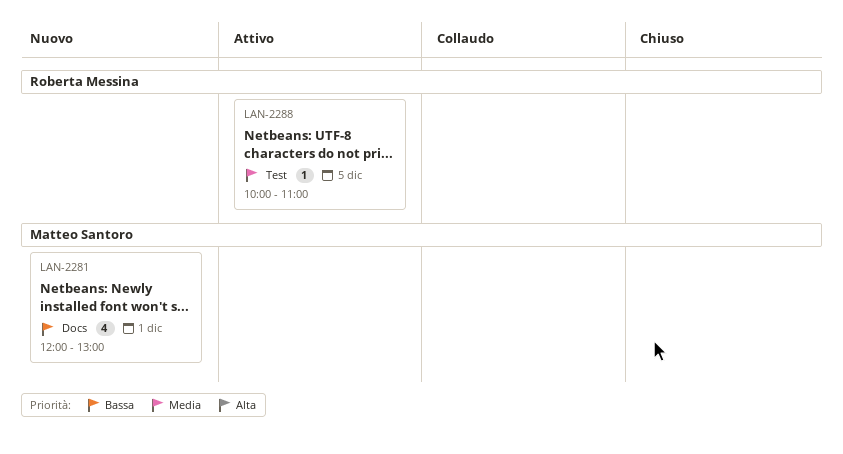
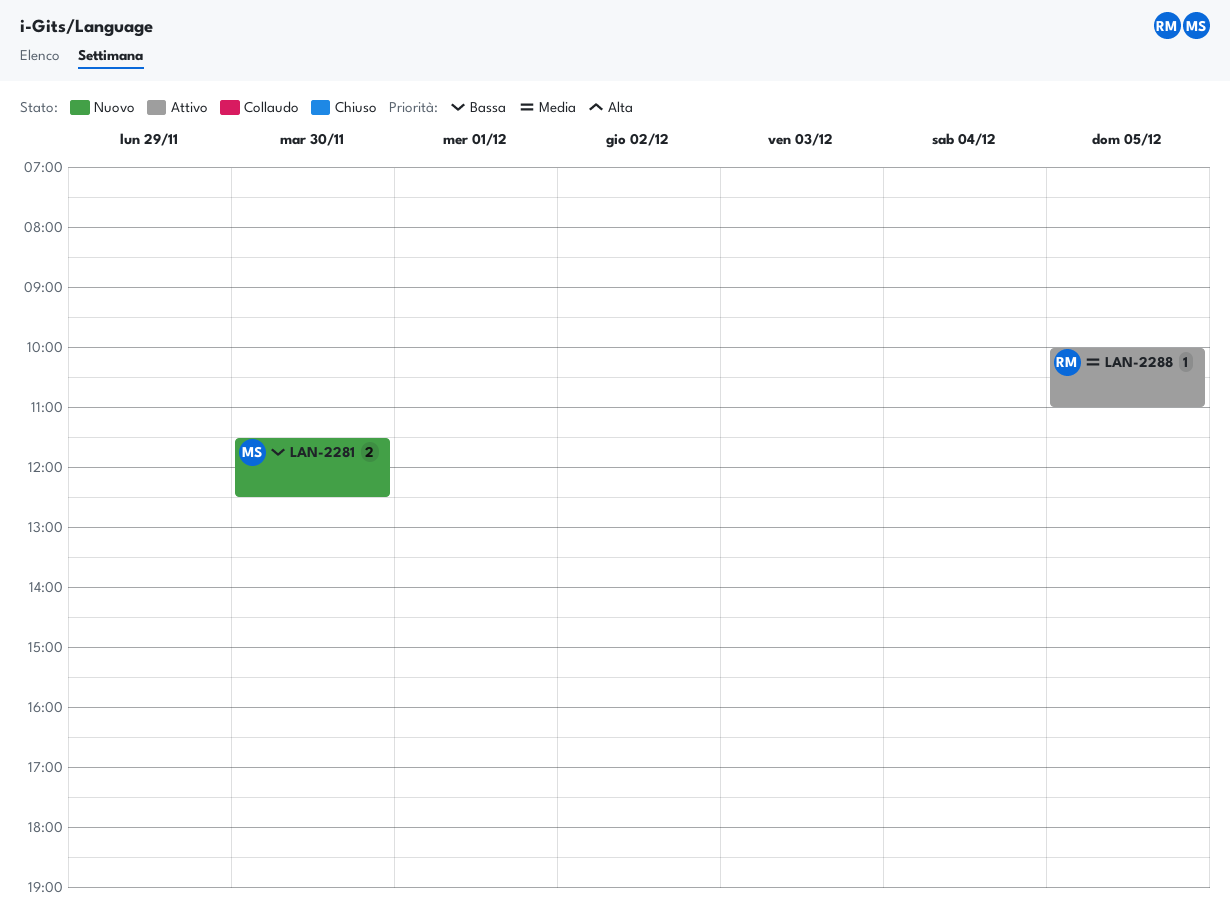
LAN-2281, estimate: 4 -> 2
LAN-2281, day: Dec 1 -> Nov 30
LAN-2281, begins: 12:00 -> 11:30
LAN-2281, ends: 13:00 -> 12:30

